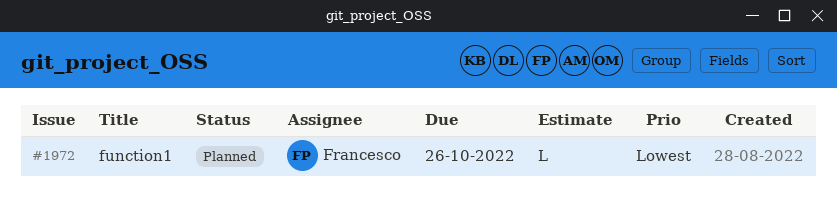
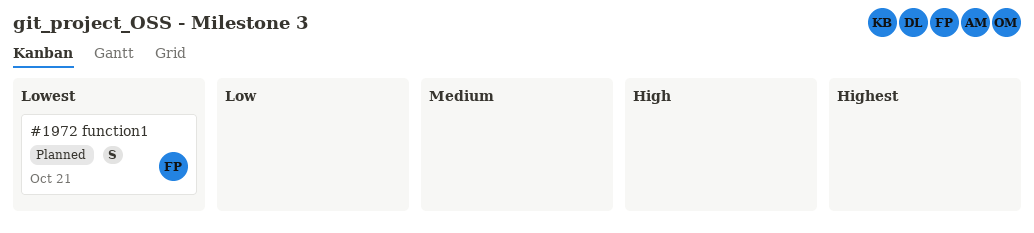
#1972, estimate: L -> S
#1972, due: Oct 26 -> Oct 21

